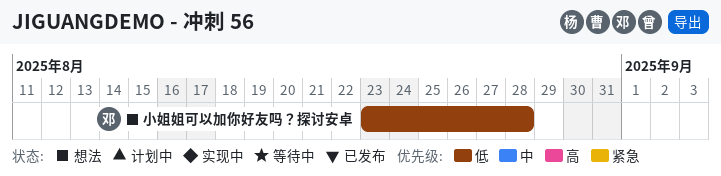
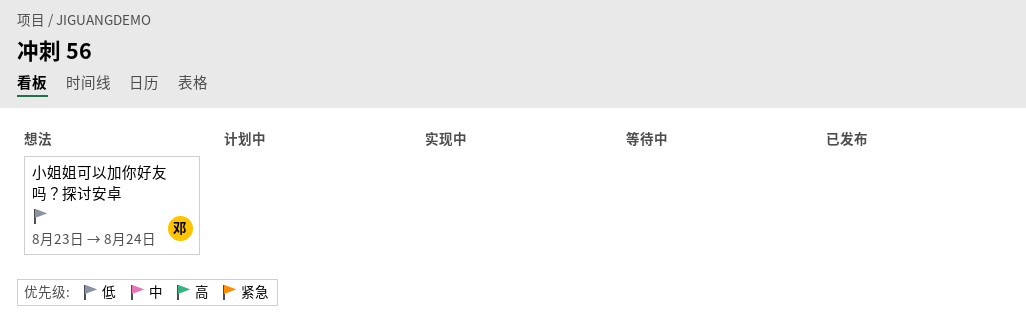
小姐姐可以加你好友吗？探讨安卓, due: Aug 28 -> Aug 24

